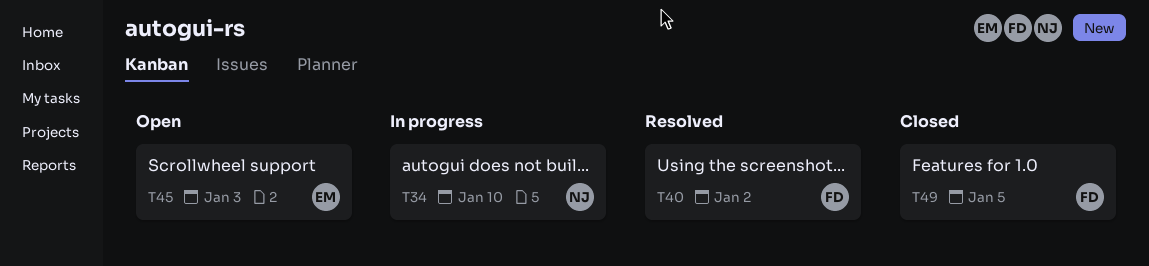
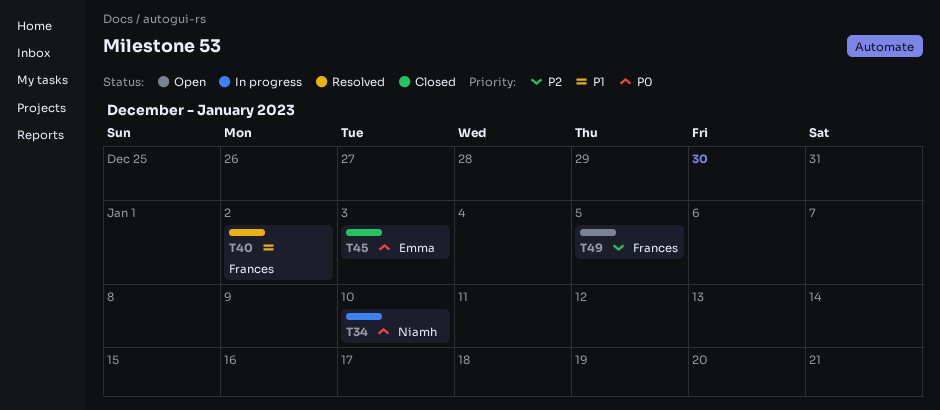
T45, status: Open -> Closed
T49, status: Closed -> Open

